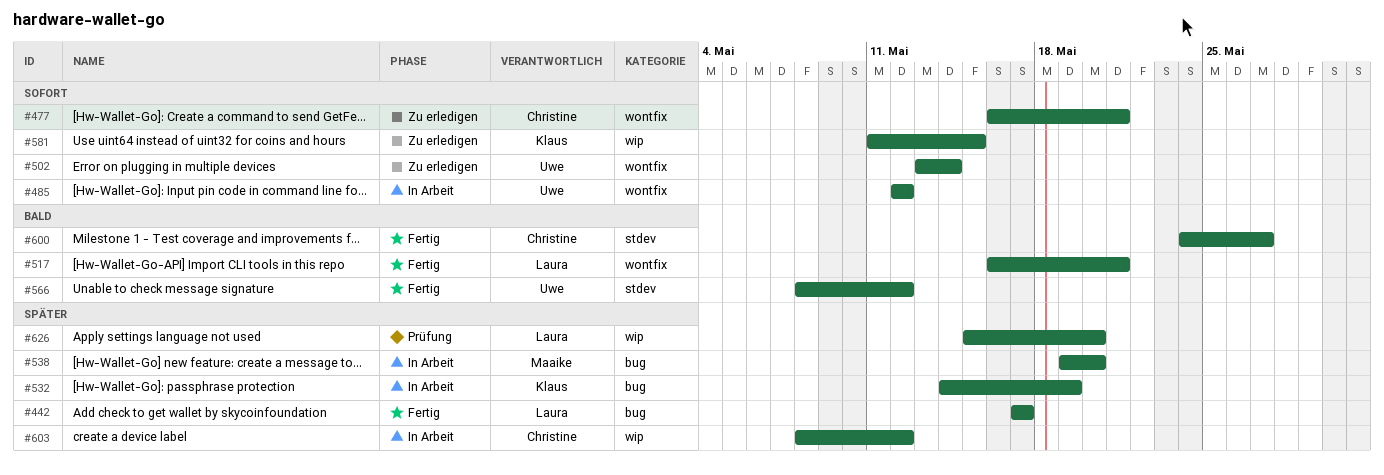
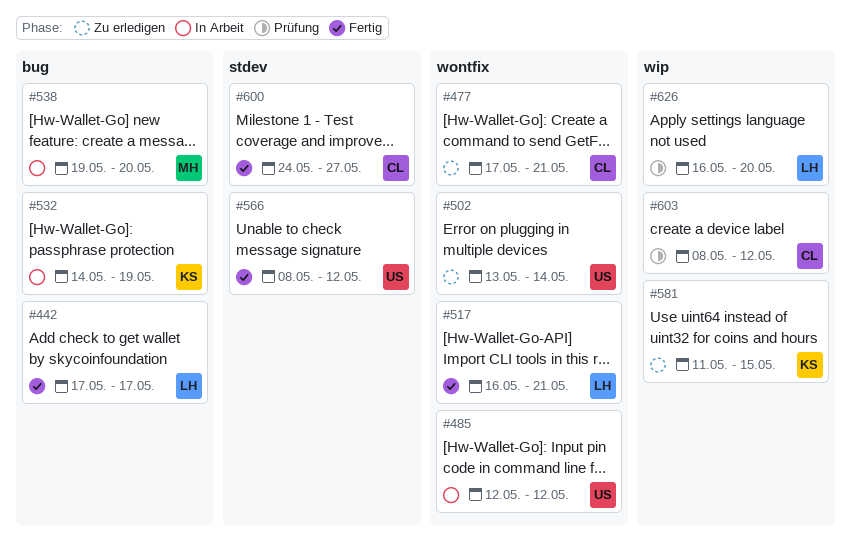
#477, start: May 16 -> May 17
#603, status: In Arbeit -> Prüfung
#626, start: May 15 -> May 16

